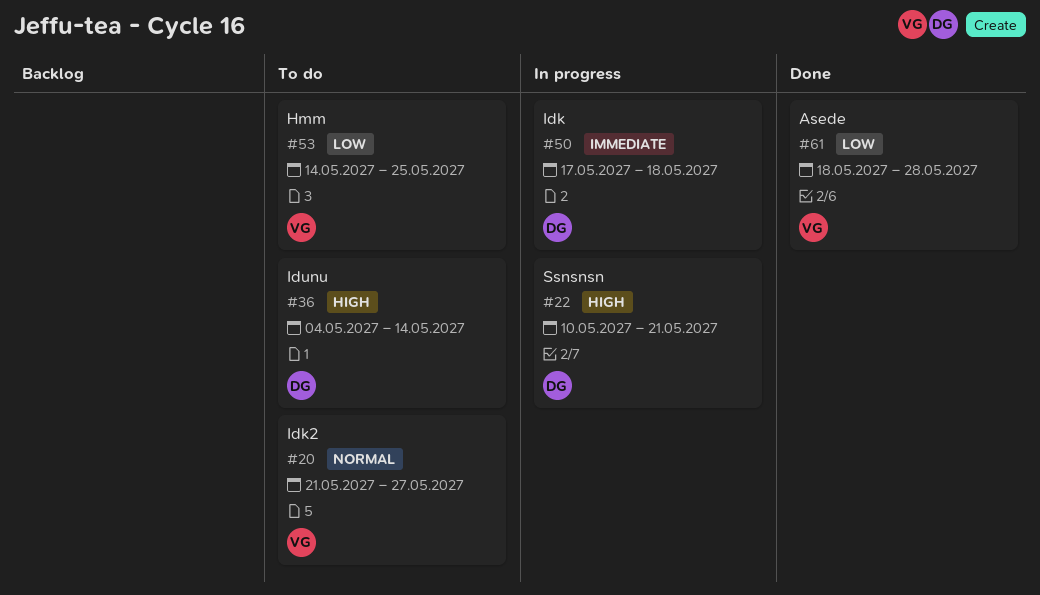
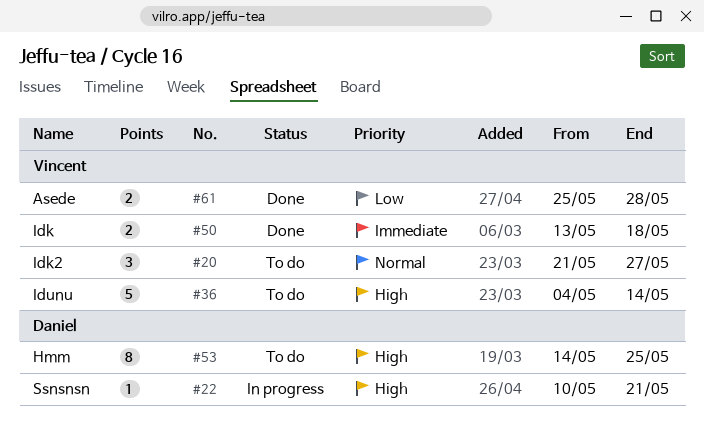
#36, owner: Daniel -> Vincent
#50, status: In progress -> Done
#50, owner: Daniel -> Vincent
#50, start: May 17 -> May 13
#53, owner: Vincent -> Daniel
#53, priority: Low -> High
#61, start: May 18 -> May 25

